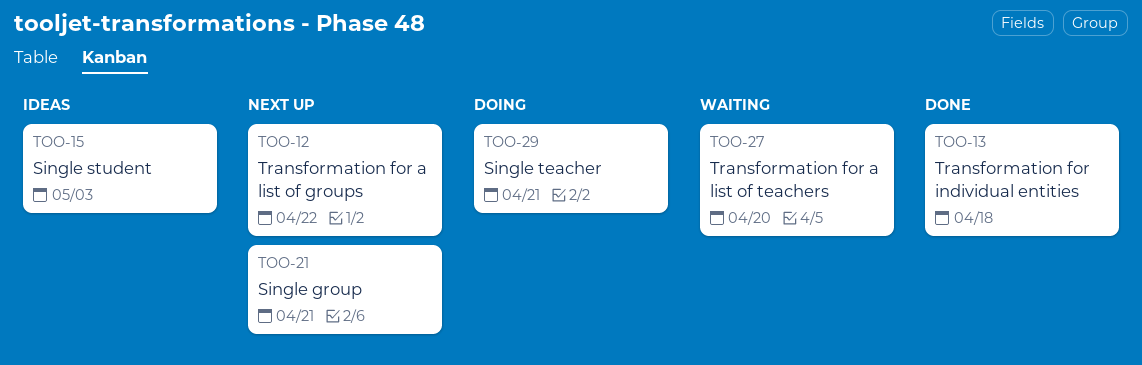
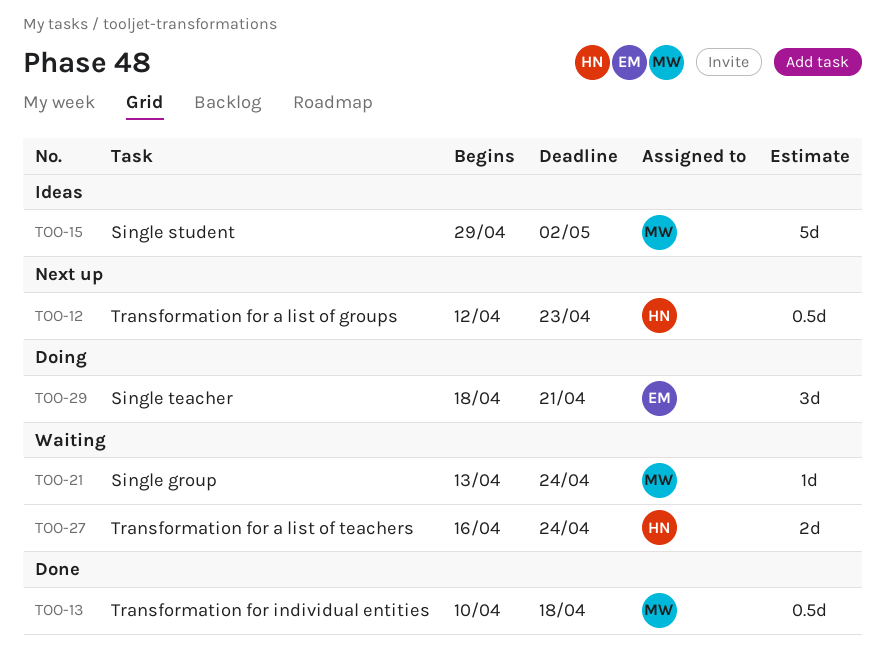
TOO-12, due: Apr 22 -> Apr 23
TOO-15, due: May 3 -> May 2
TOO-21, status: Next up -> Waiting
TOO-21, due: Apr 21 -> Apr 24
TOO-27, due: Apr 20 -> Apr 24

